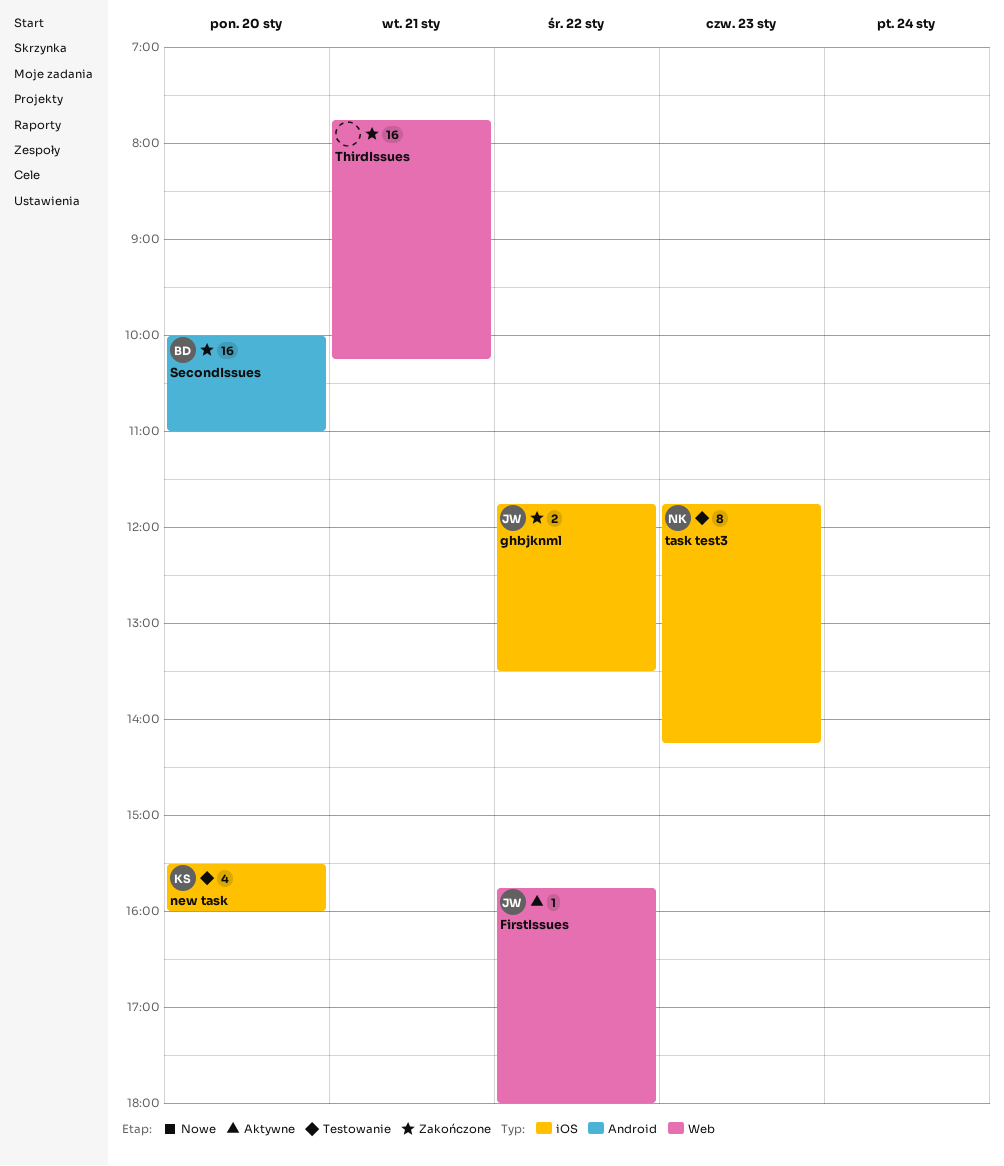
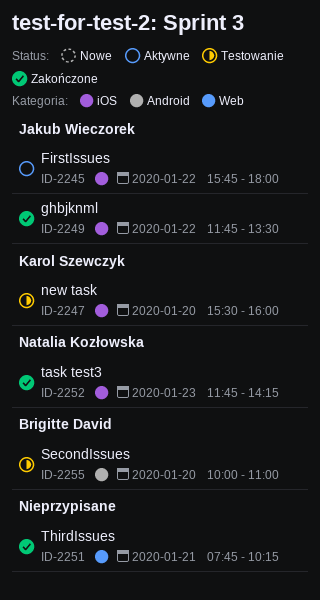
FirstIssues, label: Web -> iOS
SecondIssues, status: Zakończone -> Testowanie
task test3, status: Testowanie -> Zakończone

